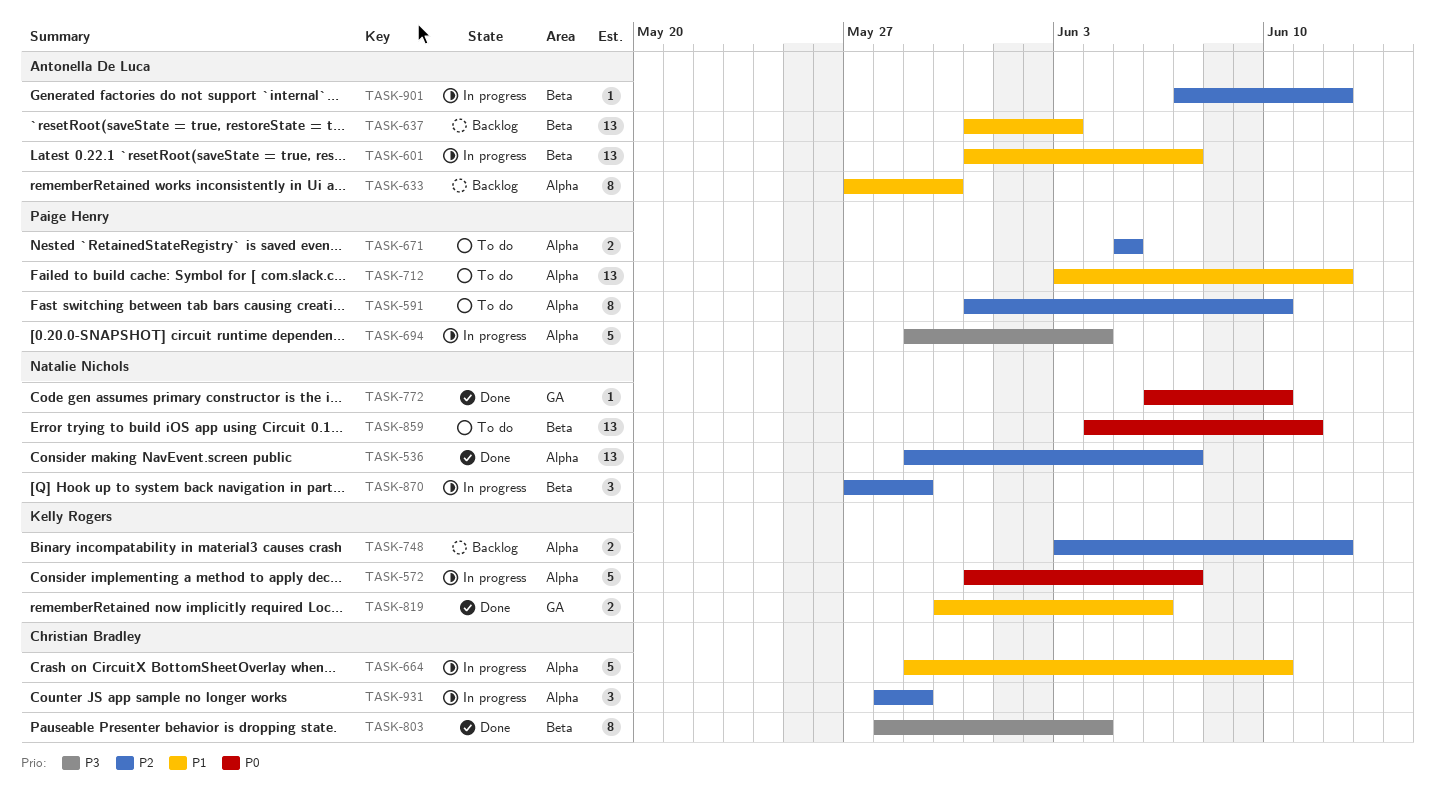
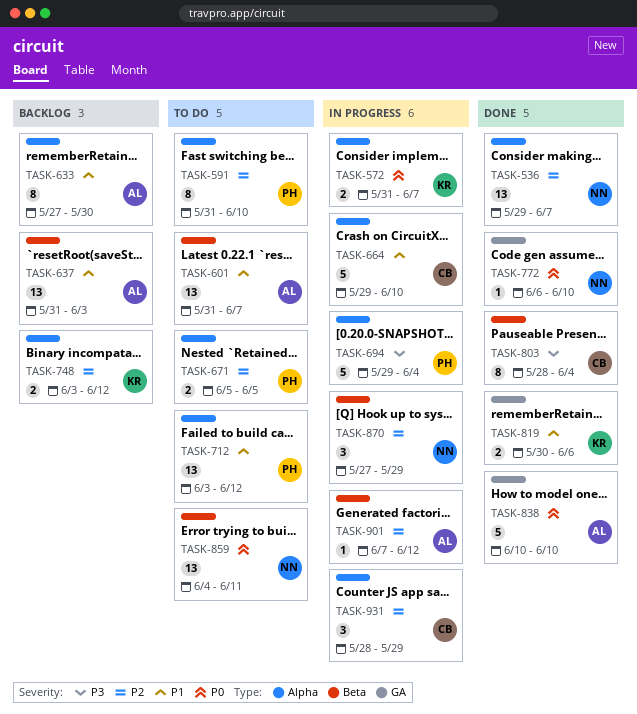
TASK-572, estimate: 5 -> 2
TASK-601, status: In progress -> To do
TASK-838: none -> present

